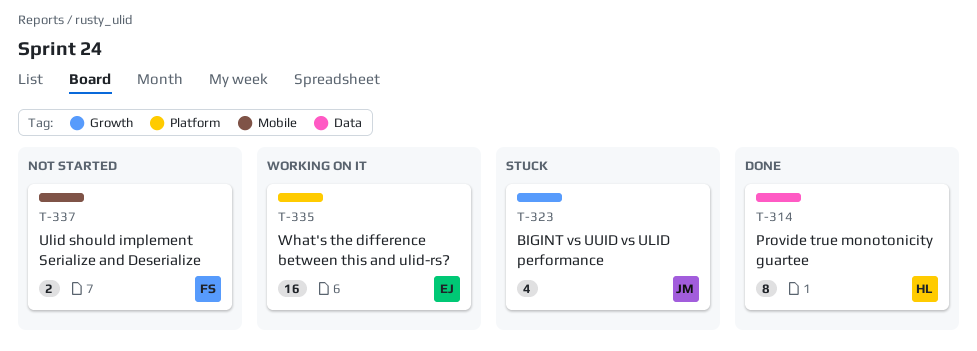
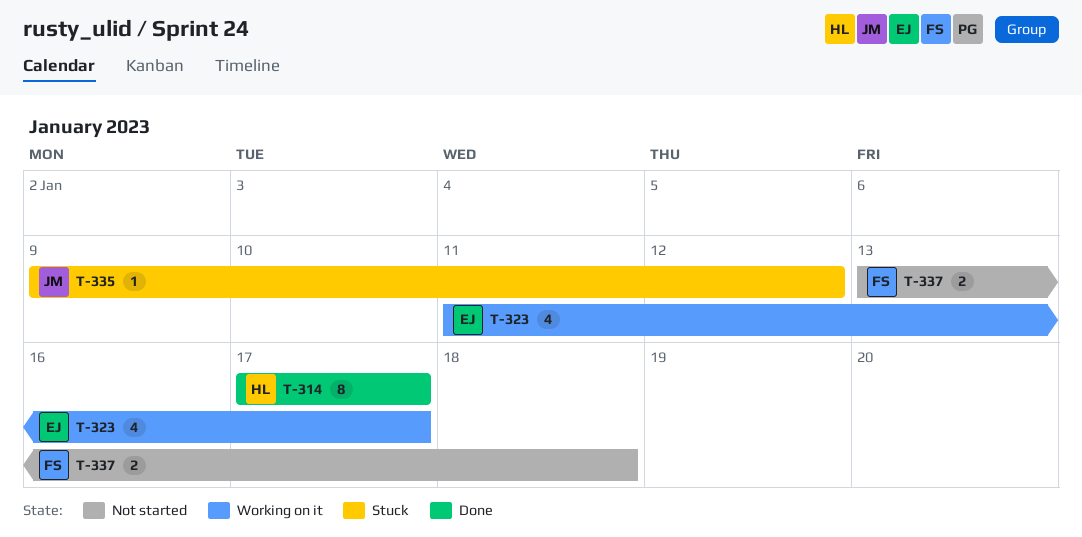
T-323, status: Stuck -> Working on it
T-323, owner: JM -> EJ
T-335, status: Working on it -> Stuck
T-335, owner: EJ -> JM
T-335, estimate: 16 -> 1

